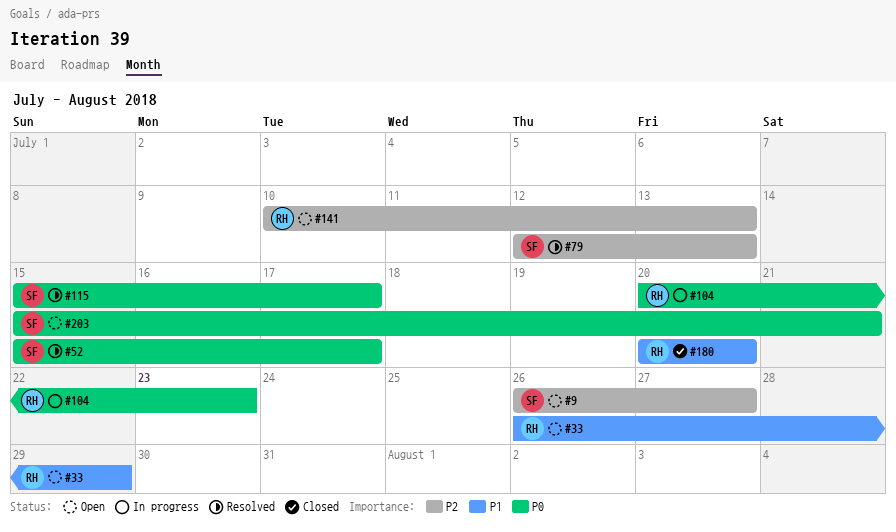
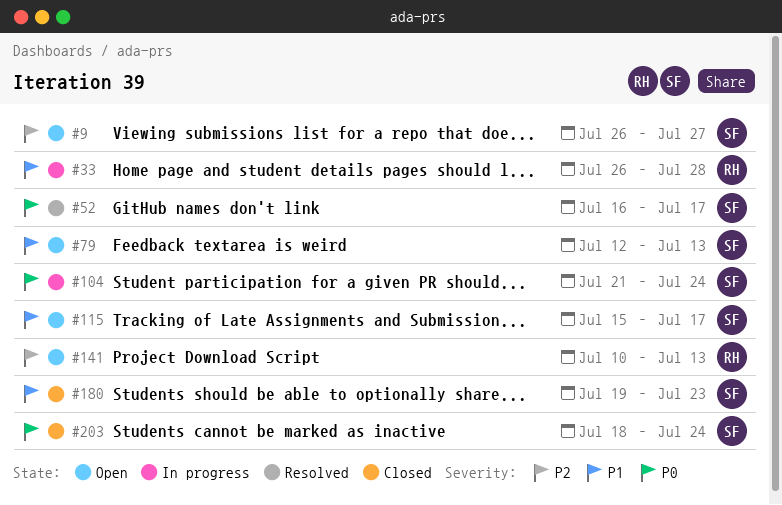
#33, status: Open -> In progress
#33, due: Jul 29 -> Jul 28
#52, start: Jul 15 -> Jul 16
#79, status: Resolved -> Open
#79, priority: P2 -> P1
#104, owner: RH -> SF
#104, start: Jul 20 -> Jul 21
#104, due: Jul 23 -> Jul 24
#115, status: Resolved -> Open
#115, priority: P0 -> P1
#180, owner: RH -> SF
#180, start: Jul 20 -> Jul 19
#180, due: Jul 20 -> Jul 23
#203, status: Open -> Closed
#203, start: Jul 15 -> Jul 18
#203, due: Jul 21 -> Jul 24

